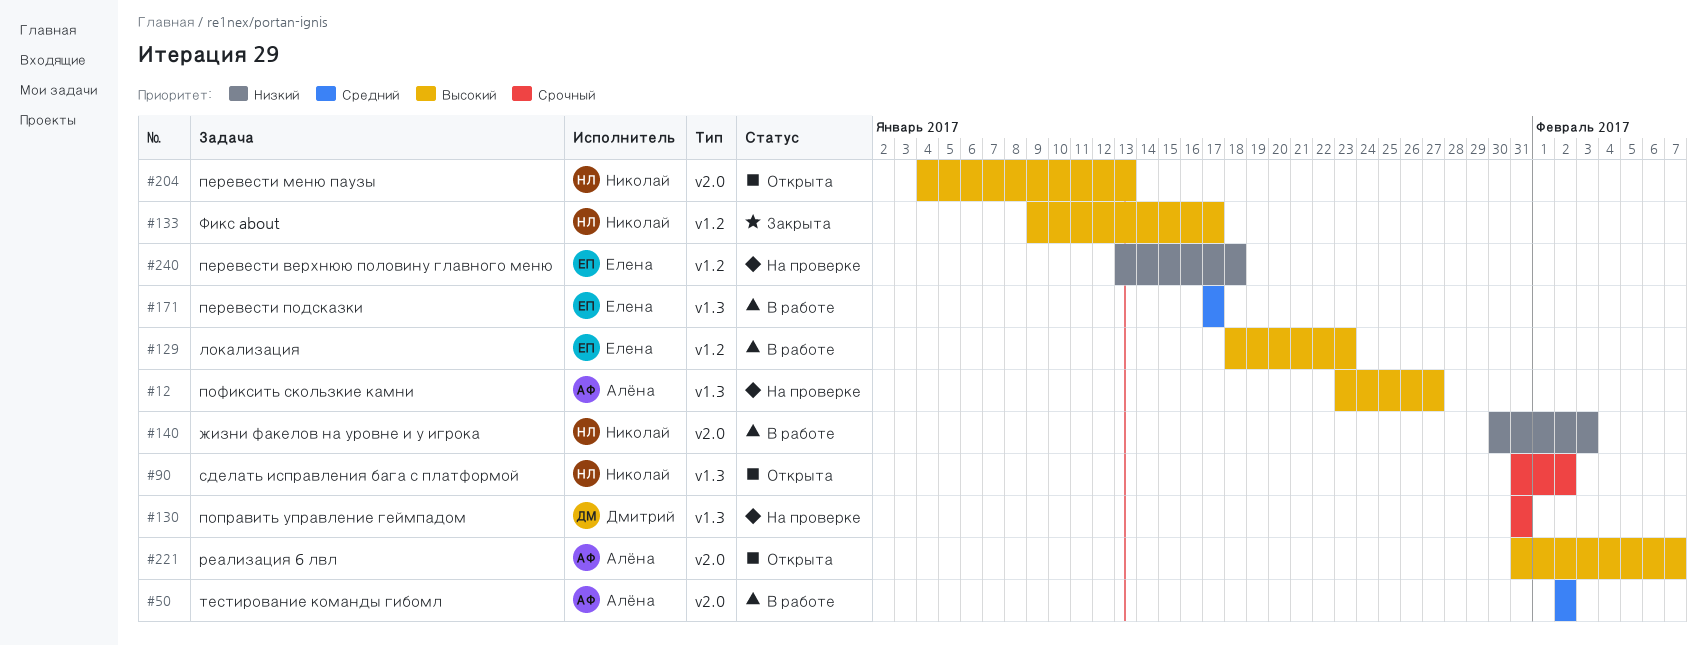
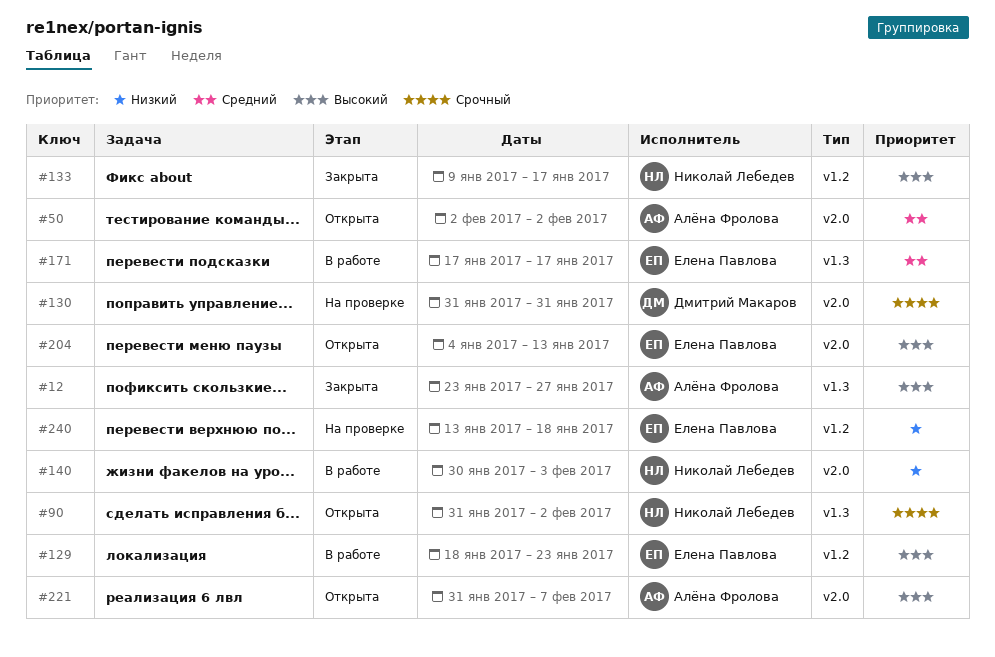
#12, status: На проверке -> Закрыта
#50, status: В работе -> Открыта
#130, label: v1.3 -> v2.0
#204, owner: Николай Лебедев -> Елена Павлова

